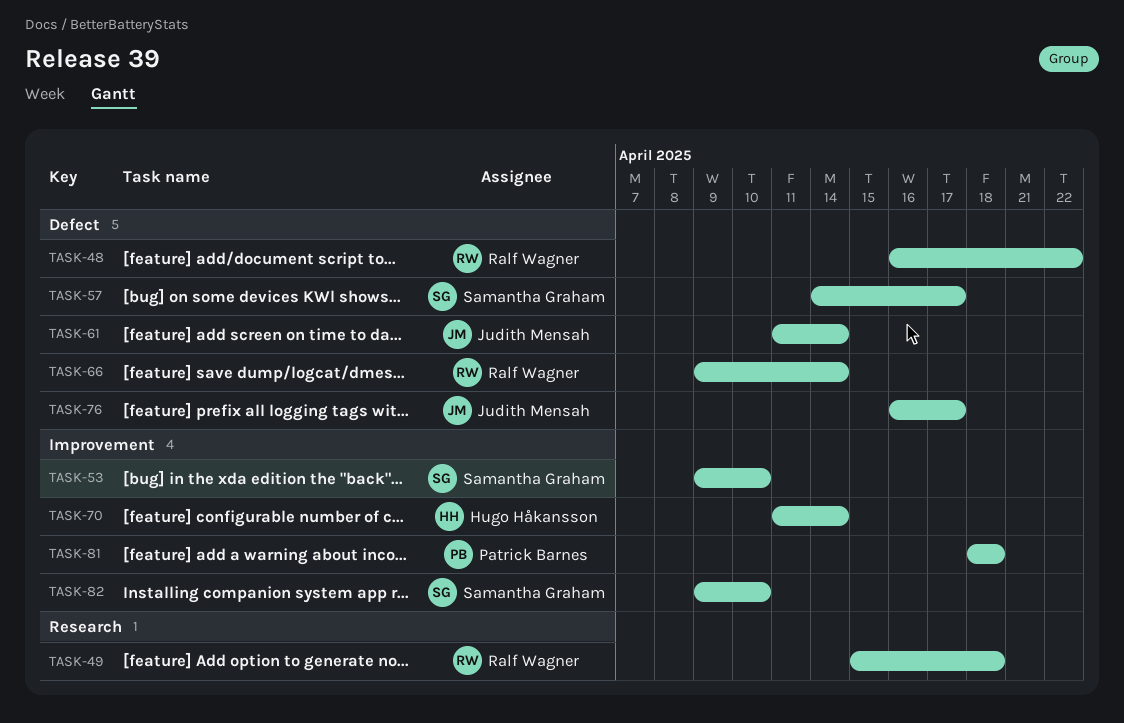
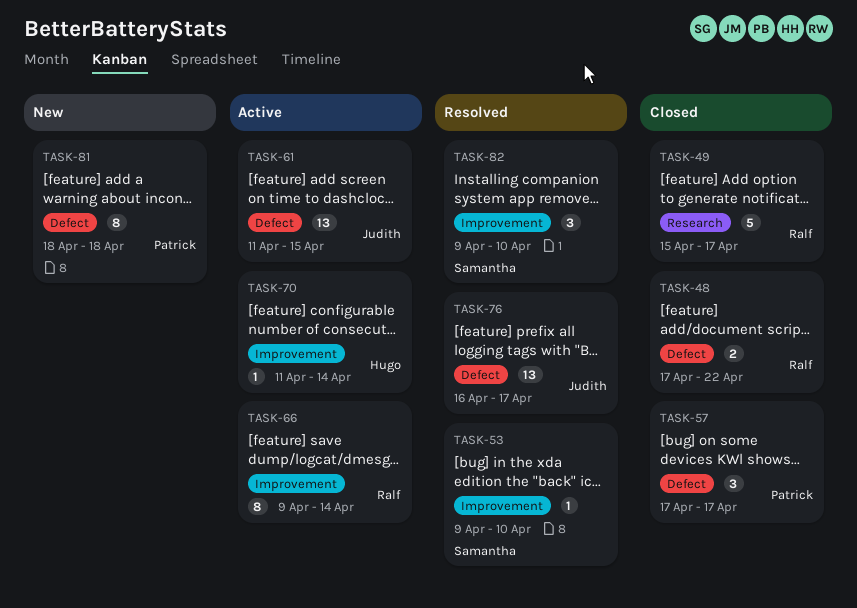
TASK-48, start: Apr 16 -> Apr 17
TASK-49, due: Apr 18 -> Apr 17
TASK-57, owner: Samantha Graham -> Patrick Barnes
TASK-57, start: Apr 14 -> Apr 17
TASK-61, due: Apr 14 -> Apr 15
TASK-66, label: Defect -> Improvement
TASK-81, label: Improvement -> Defect

